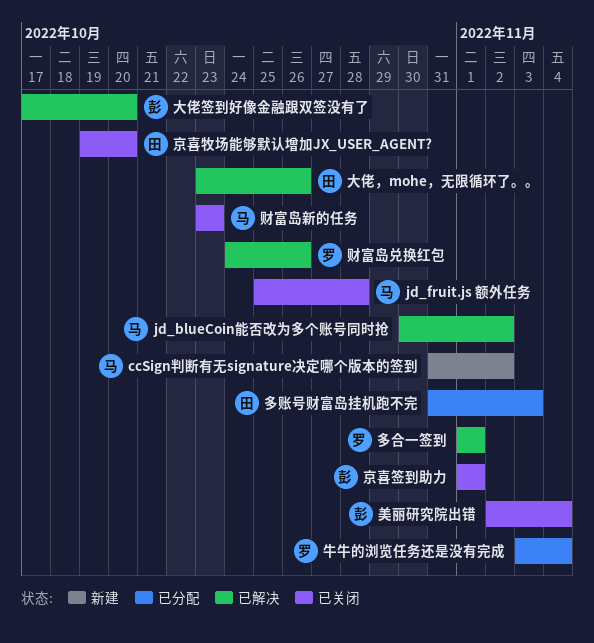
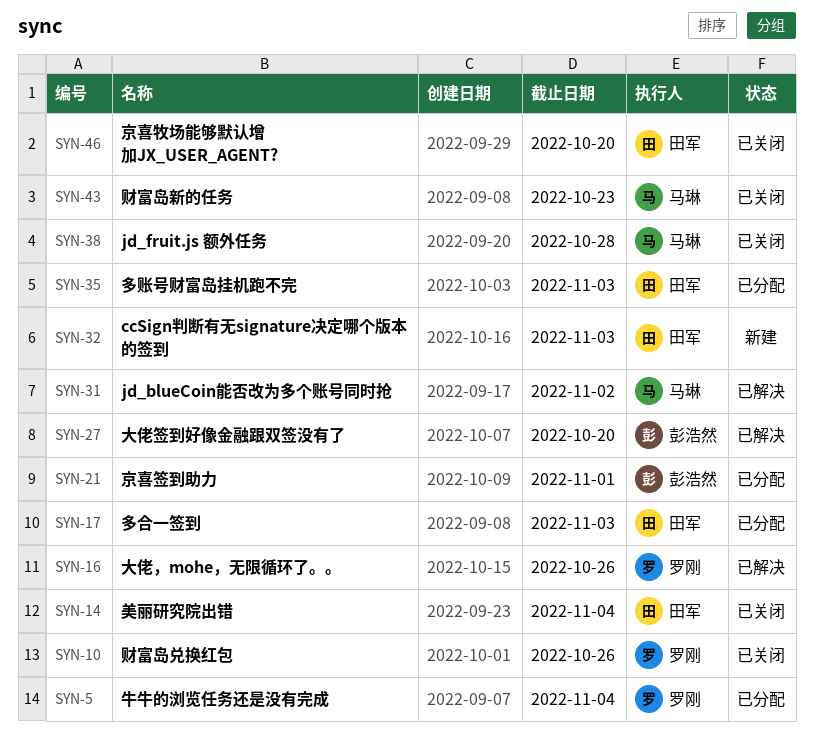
ccSign判断有无signature决定哪个版本的签到, owner: 马琳 -> 田军
ccSign判断有无signature决定哪个版本的签到, due: Nov 2 -> Nov 3
京喜签到助力, status: 已关闭 -> 已分配
多合一签到, status: 已解决 -> 已分配
多合一签到, owner: 罗刚 -> 田军
多合一签到, due: Nov 1 -> Nov 3
大佬，mohe，无限循环了。。, owner: 田军 -> 罗刚
美丽研究院出错, owner: 彭浩然 -> 田军
财富岛兑换红包, status: 已解决 -> 已关闭

